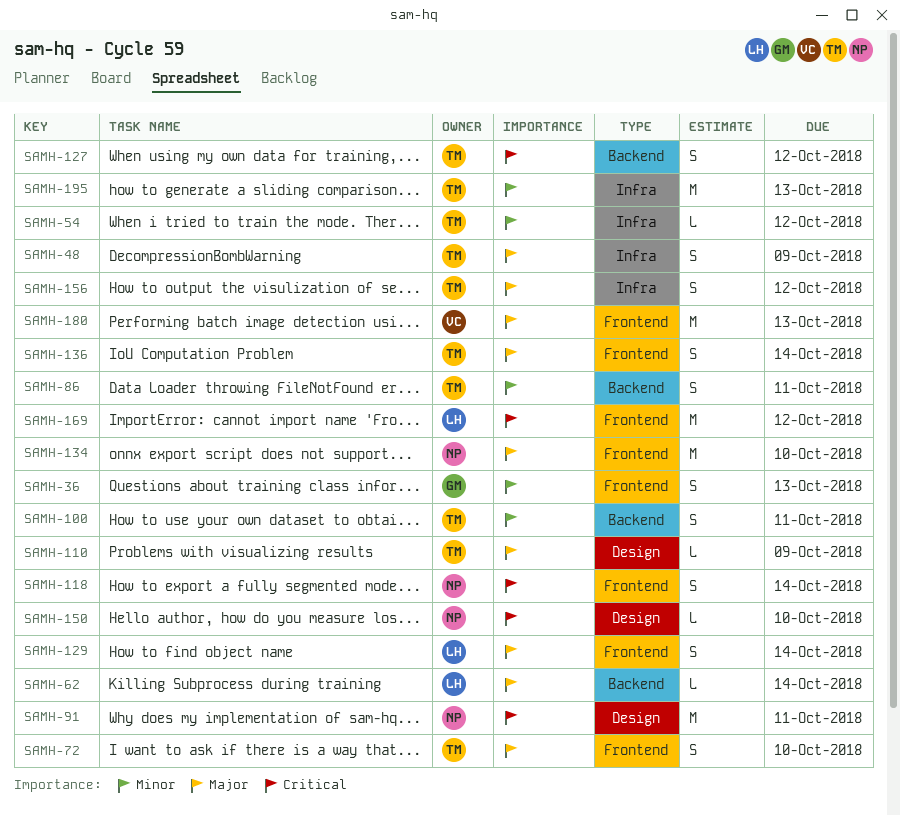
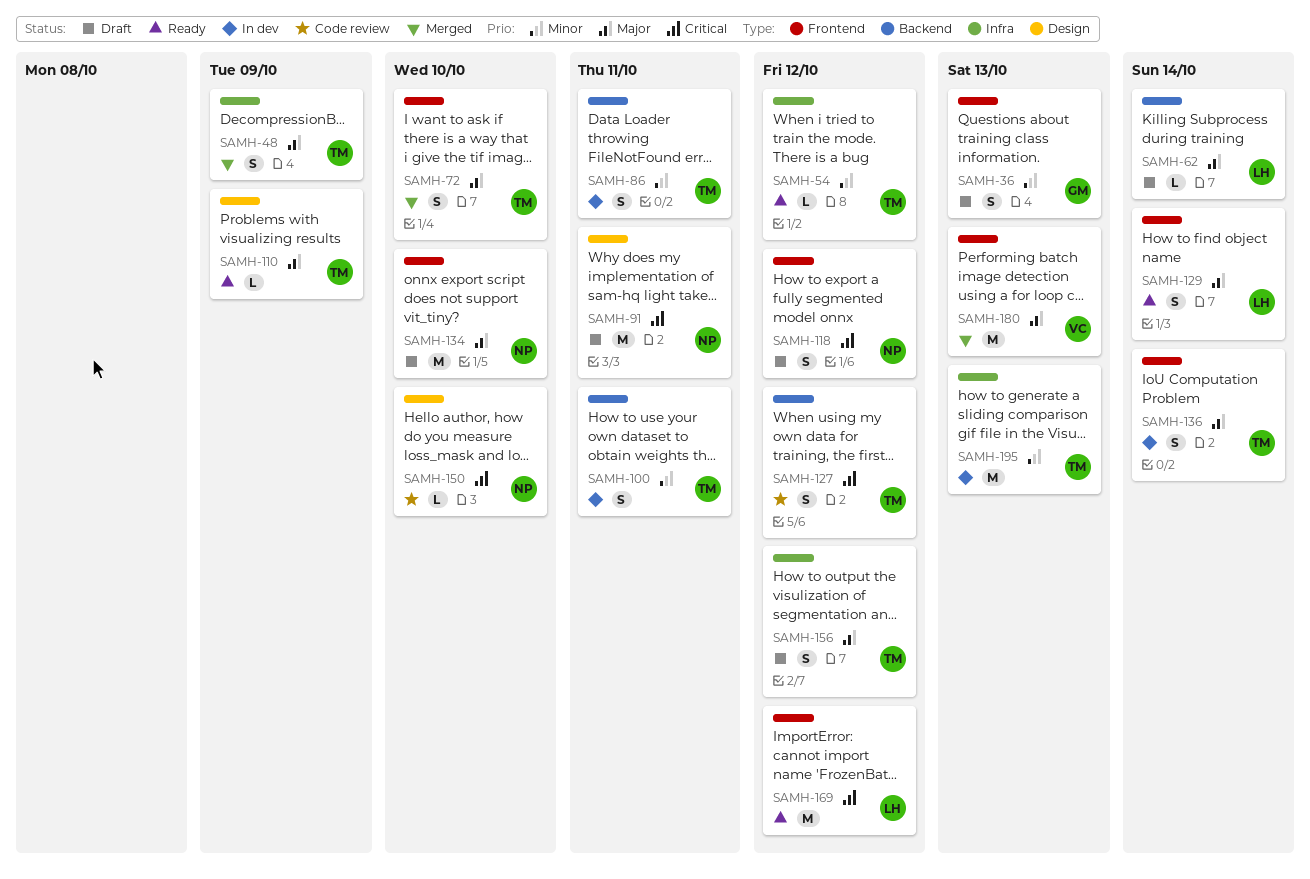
SAMH-118, due: Oct 14 -> Oct 12

